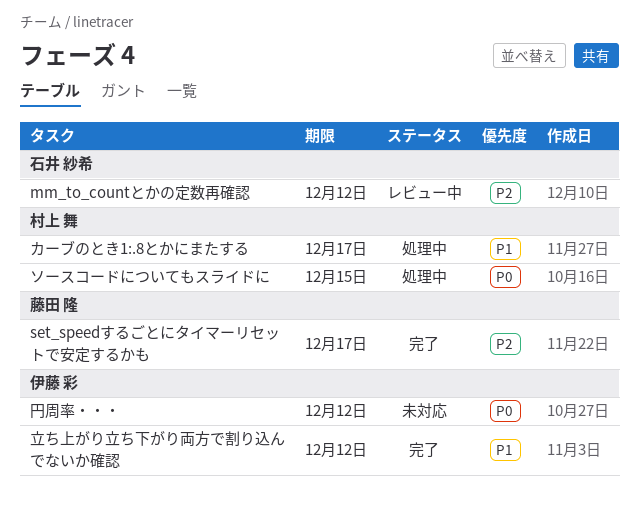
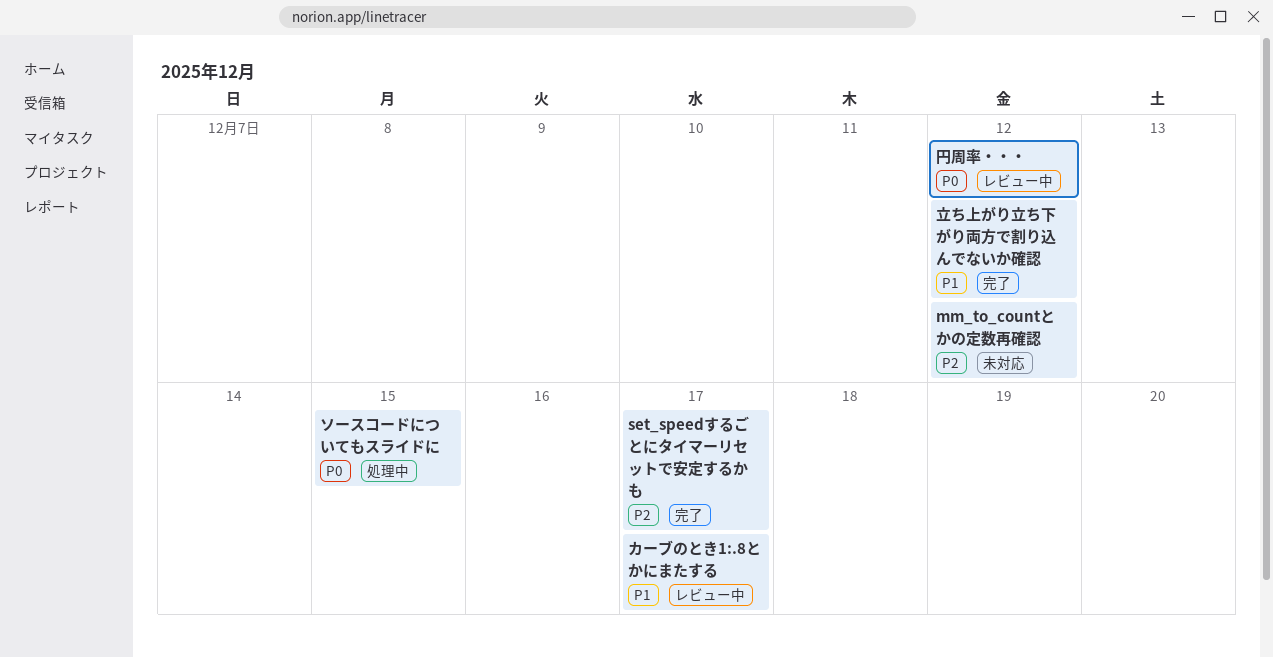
mm_to_countとかの定数再確認, status: レビュー中 -> 未対応
カーブのとき1:.8とかにまたする, status: 処理中 -> レビュー中
円周率・・・, status: 未対応 -> レビュー中

